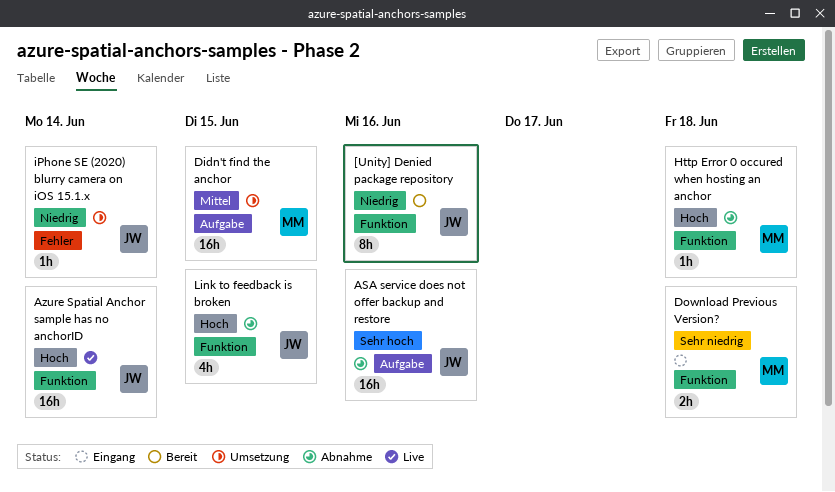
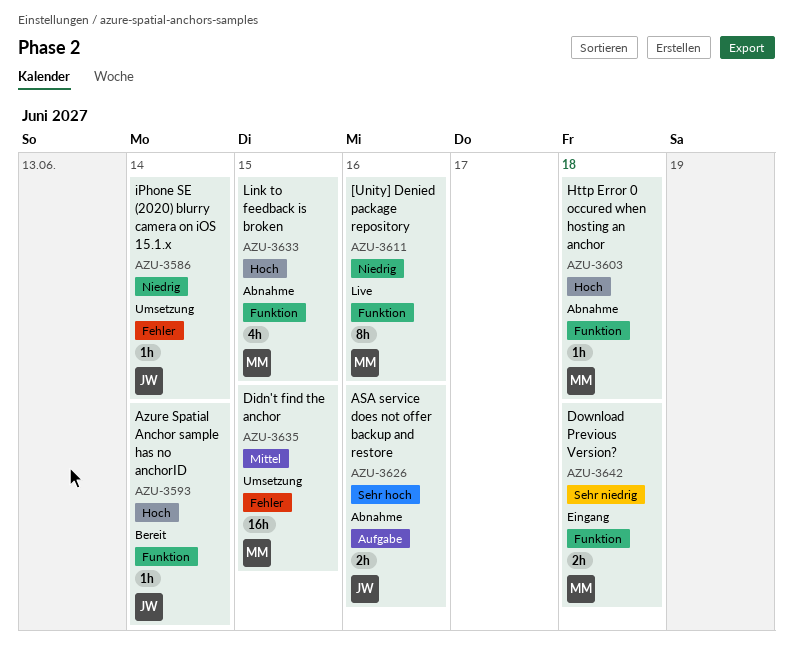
[Unity] Denied package repository, status: Bereit -> Live
[Unity] Denied package repository, owner: JW -> MM
ASA service does not offer backup and restore, estimate: 16h -> 2h
Azure Spatial Anchor sample has no anchorID, status: Live -> Bereit
Azure Spatial Anchor sample has no anchorID, estimate: 16h -> 1h
Didn't find the anchor, label: Aufgabe -> Fehler
Link to feedback is broken, owner: JW -> MM

